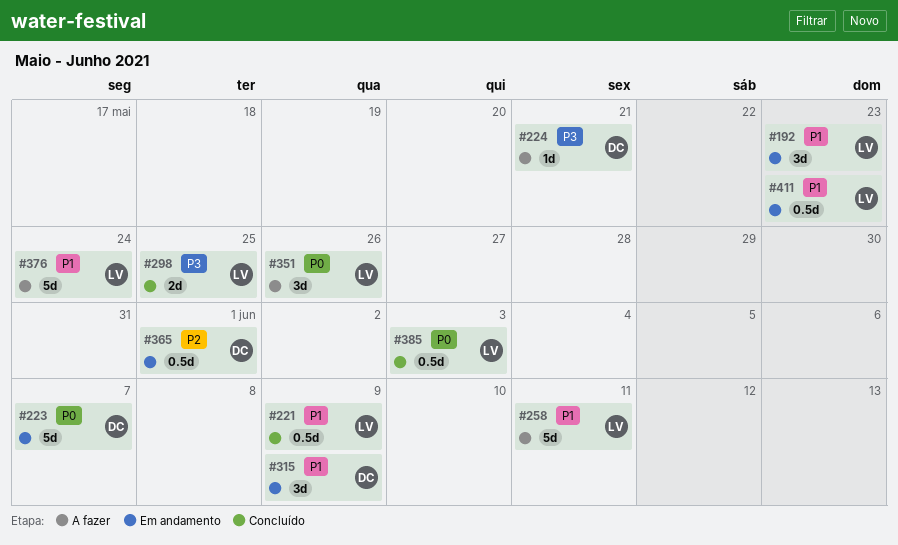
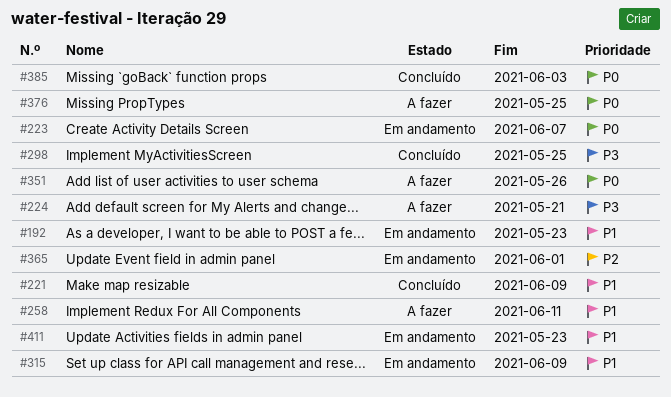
#376, priority: P1 -> P0
#376, due: May 24 -> May 25

